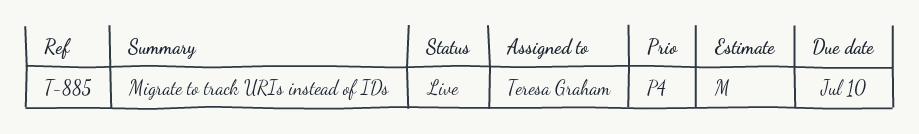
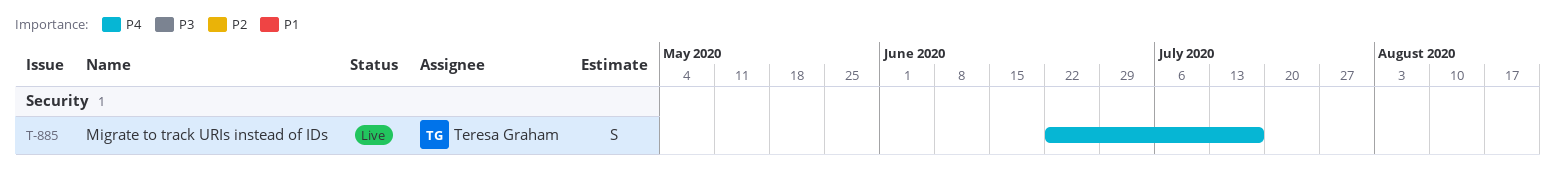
T-885, estimate: M -> S
T-885, due: Jul 10 -> Jul 17

